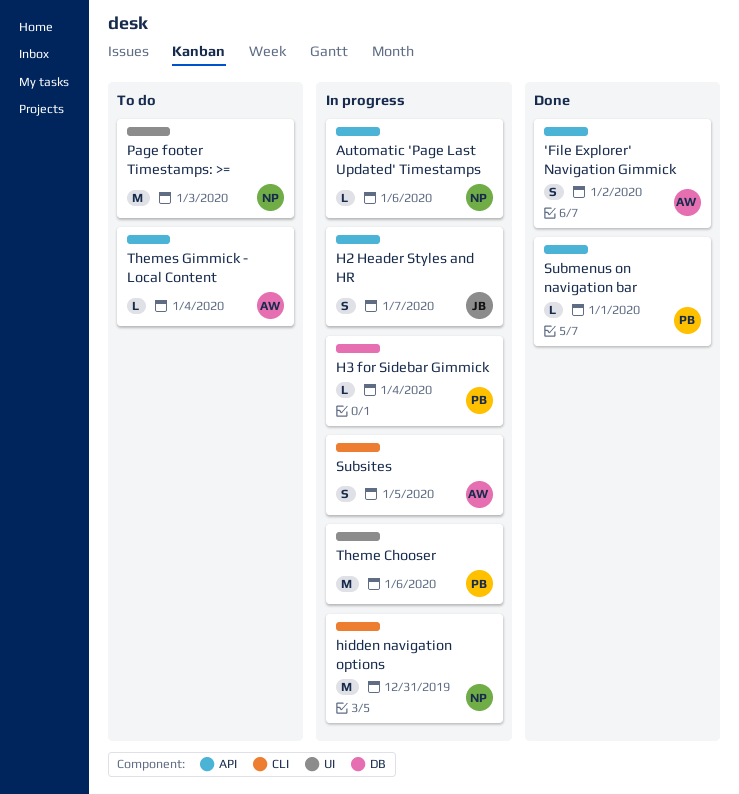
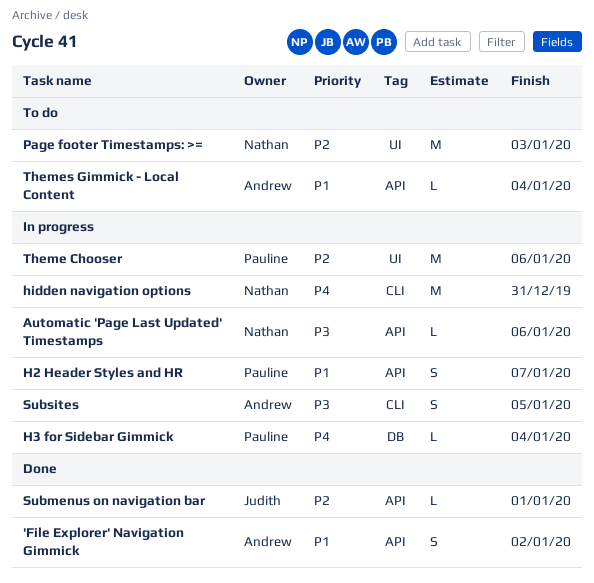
H2 Header Styles and HR, owner: Judith -> Pauline
Submenus on navigation bar, owner: Pauline -> Judith

